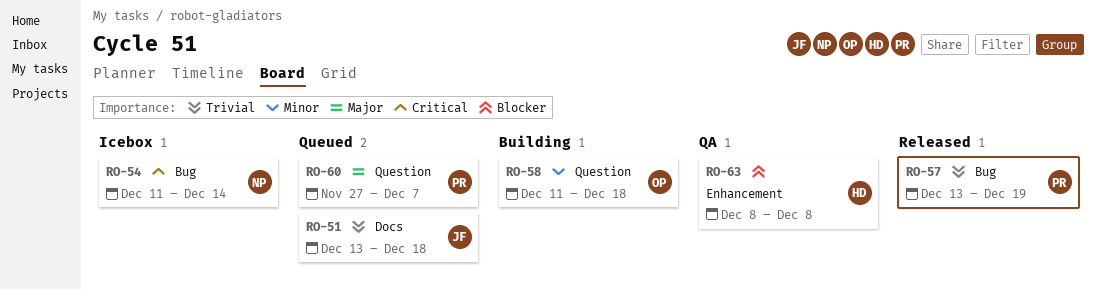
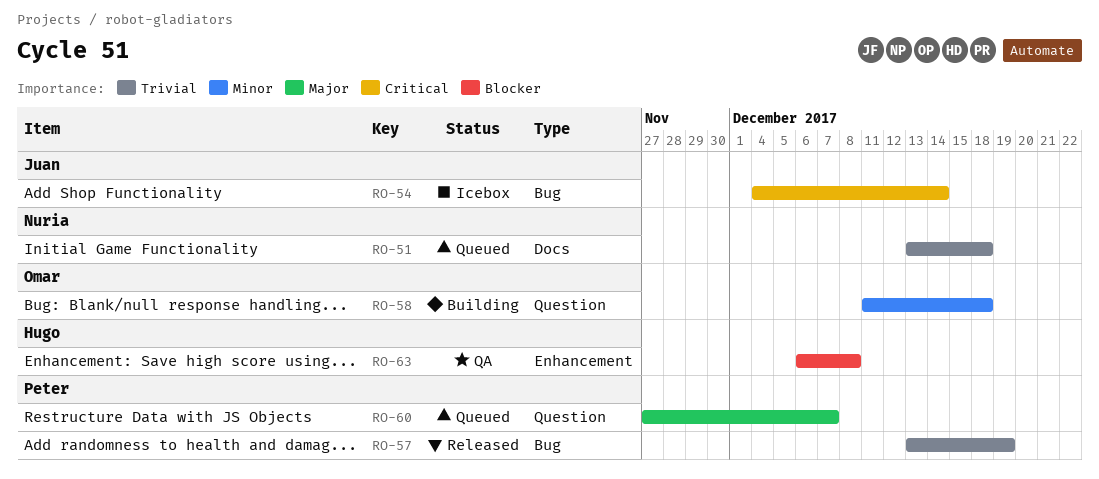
RO-51, owner: Juan -> Nuria
RO-54, owner: Nuria -> Juan
RO-54, start: Dec 11 -> Dec 4
RO-63, start: Dec 8 -> Dec 6

